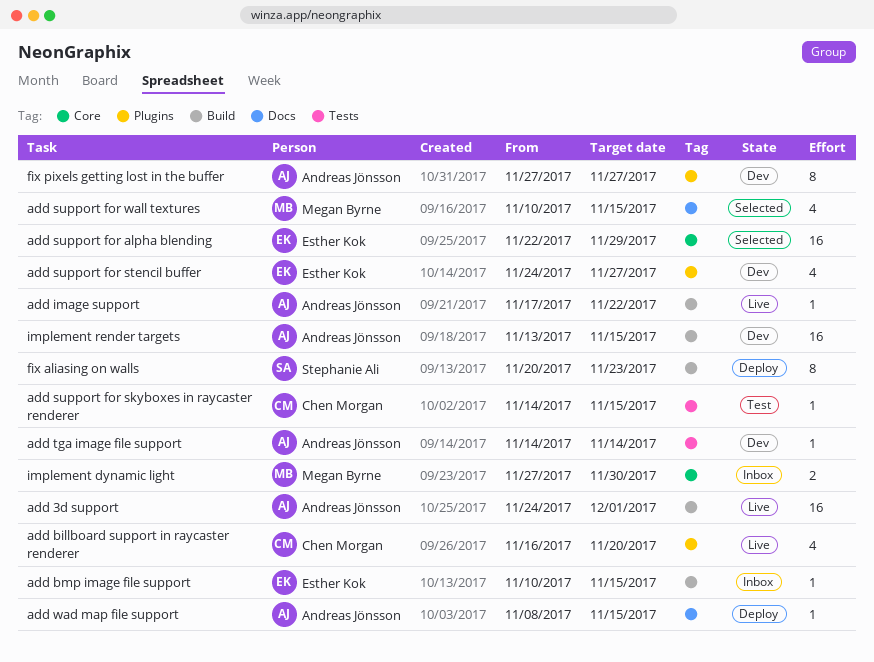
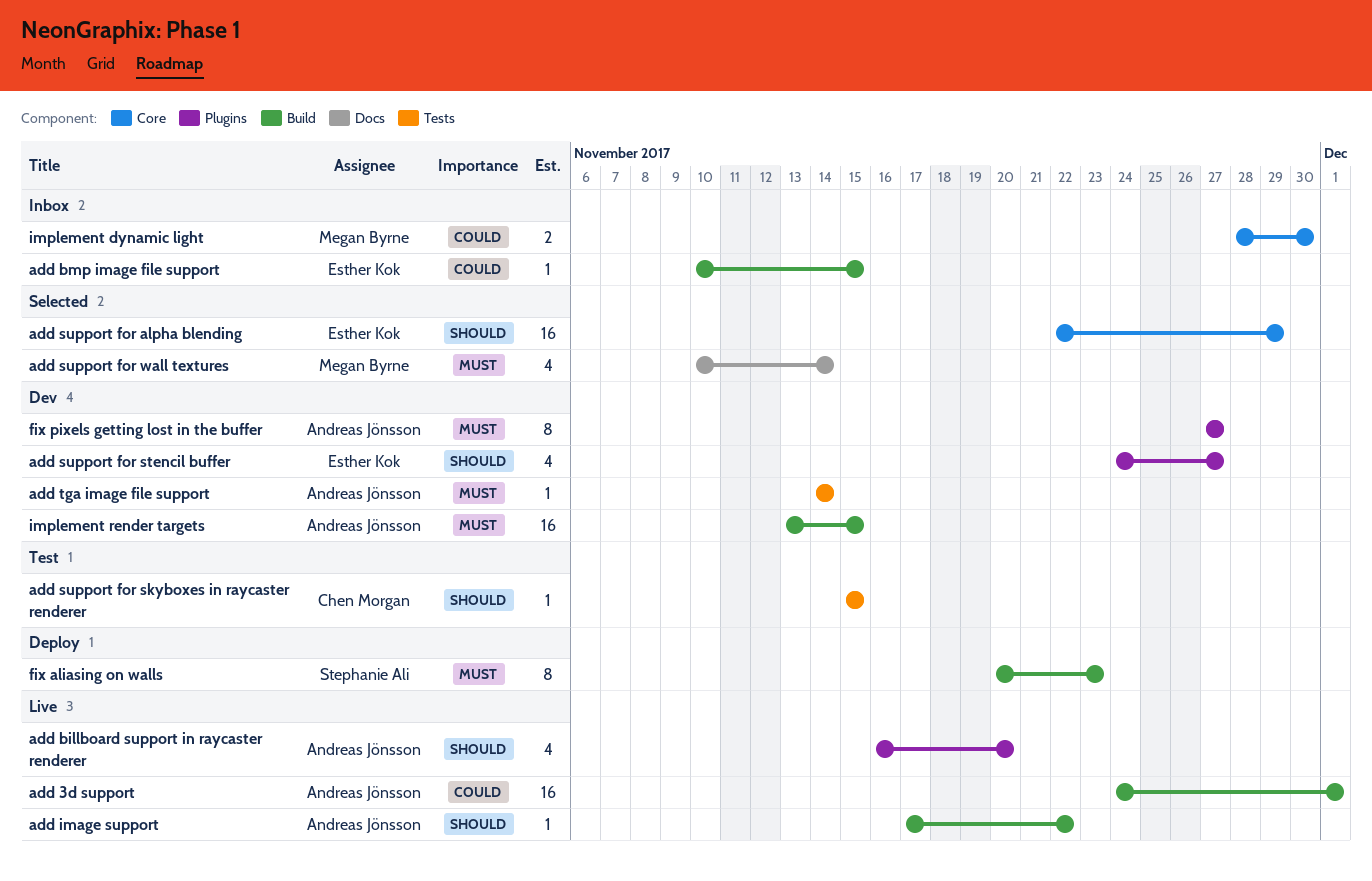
add billboard support in raycaster renderer, owner: Chen Morgan -> Andreas Jönsson
add support for skyboxes in raycaster renderer, start: Nov 14 -> Nov 15
add support for wall textures, due: Nov 15 -> Nov 14
add wad map file support: present -> none
implement dynamic light, start: Nov 27 -> Nov 28

